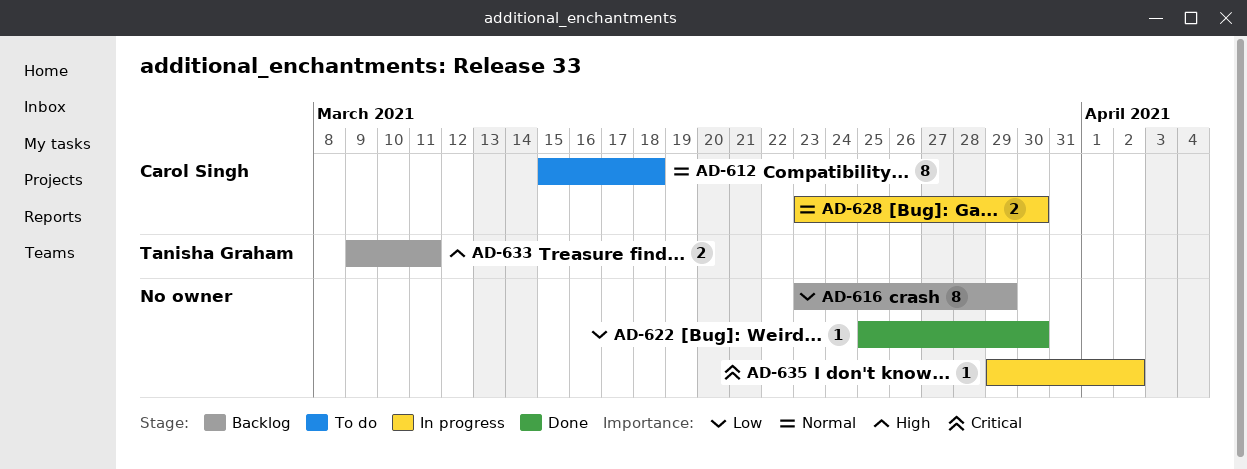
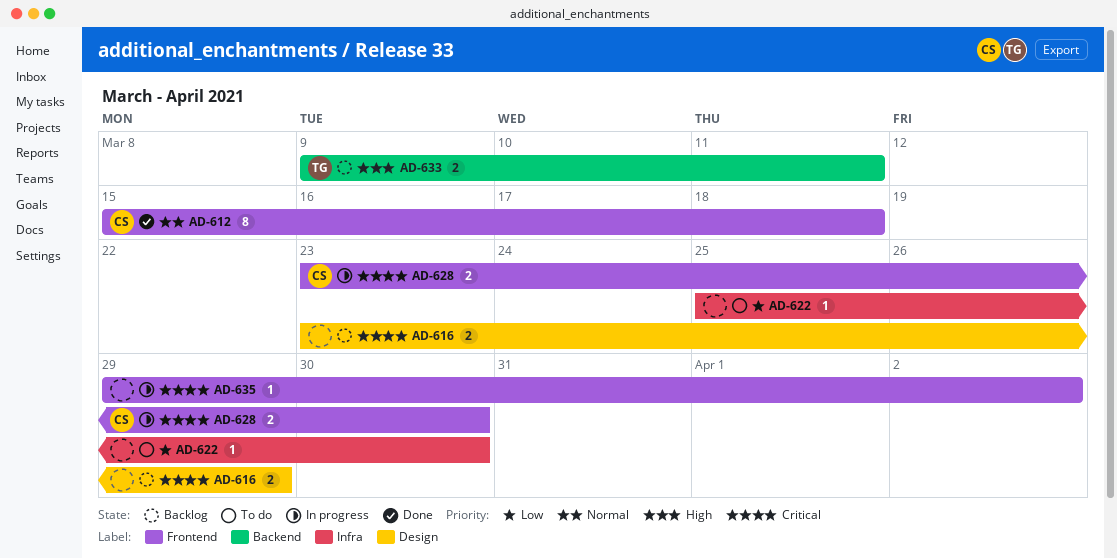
AD-612, status: To do -> Done
AD-616, priority: Low -> Critical
AD-616, estimate: 8 -> 2
AD-622, status: Done -> To do
AD-628, priority: Normal -> Critical

